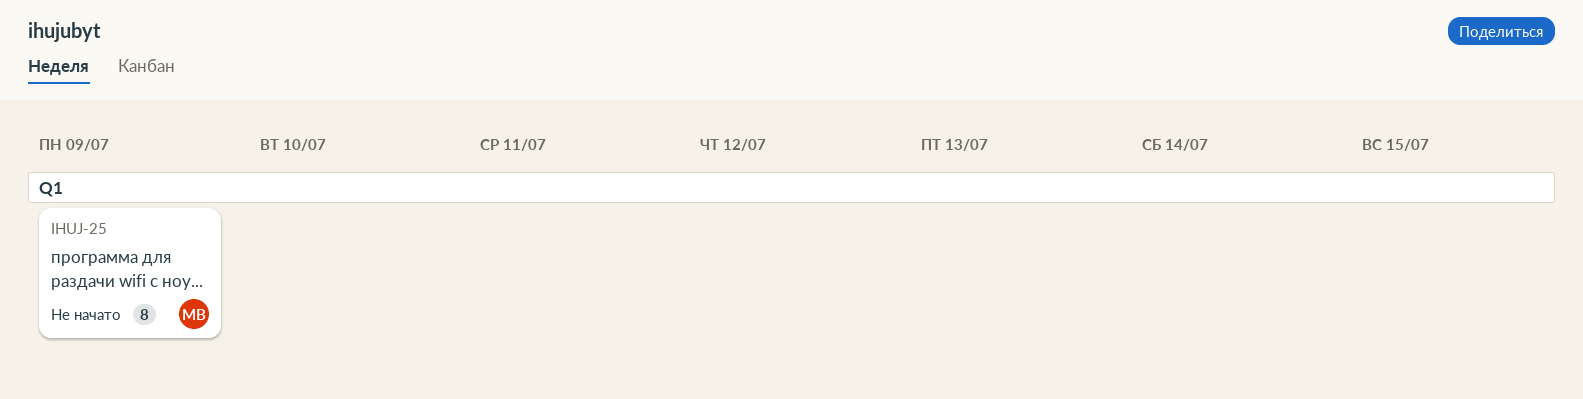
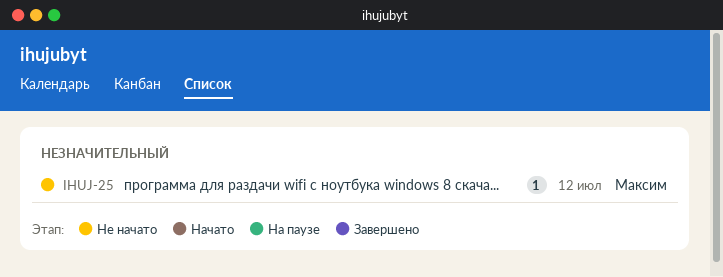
IHUJ-25, estimate: 8 -> 1
IHUJ-25, due: Jul 9 -> Jul 12

